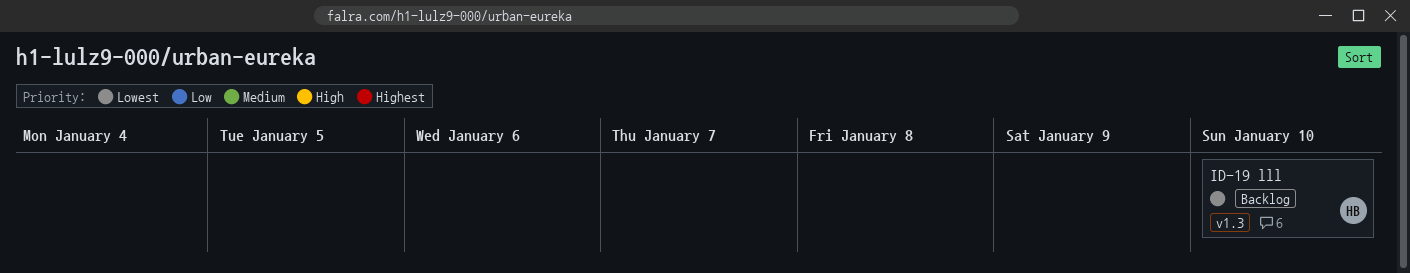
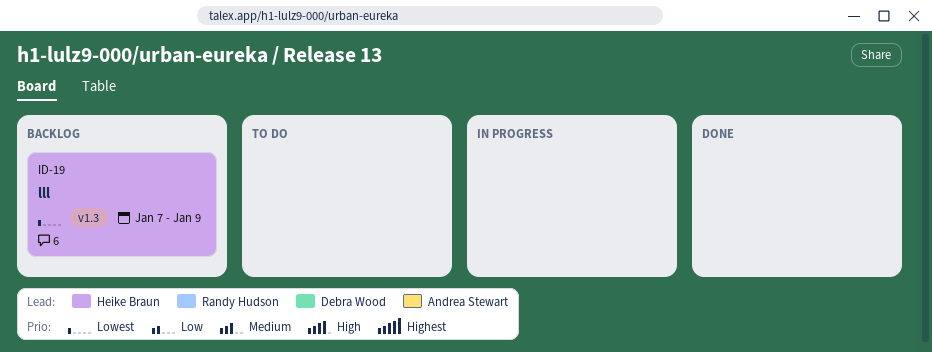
ID-19, due: Jan 10 -> Jan 9

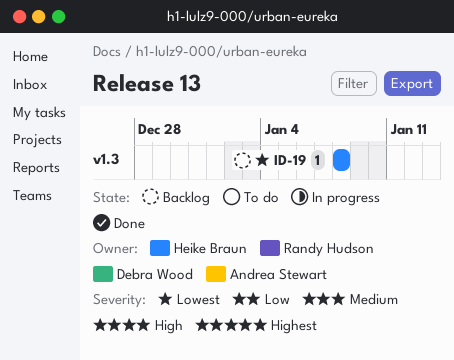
ID-19, start: Jan 7 -> Jan 8
ID-19, due: Jan 9 -> Jan 8

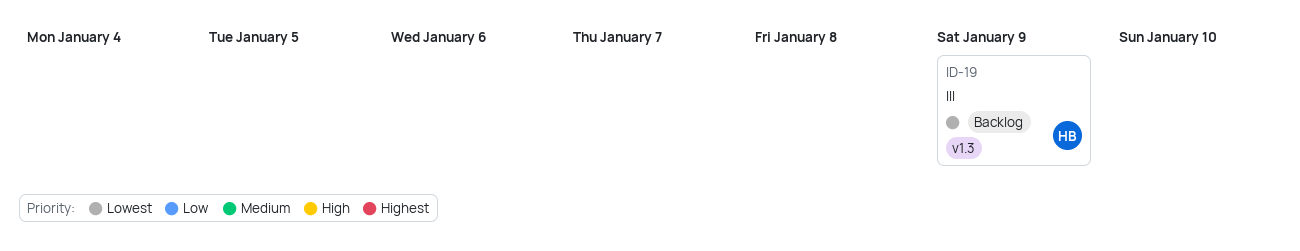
ID-19, due: Jan 8 -> Jan 9

